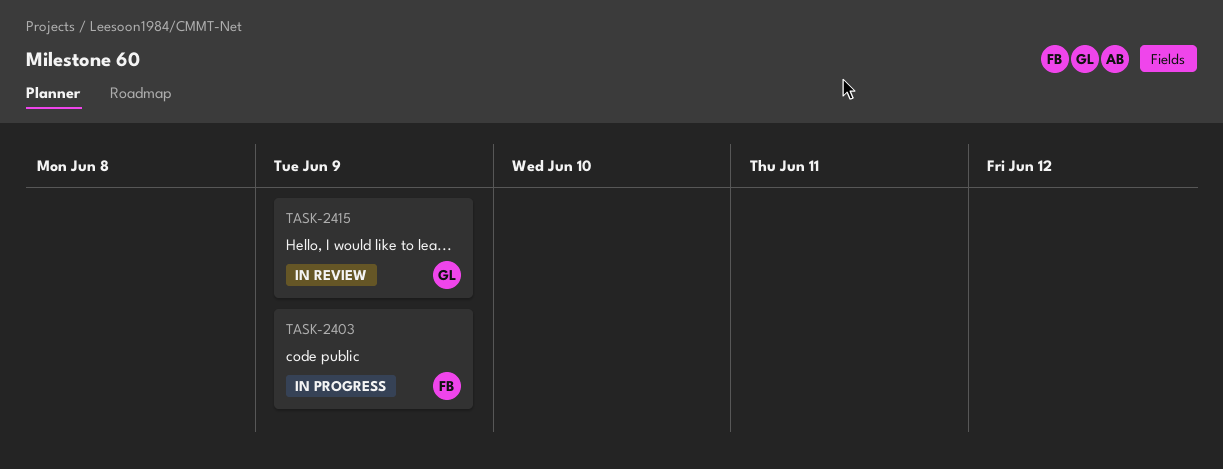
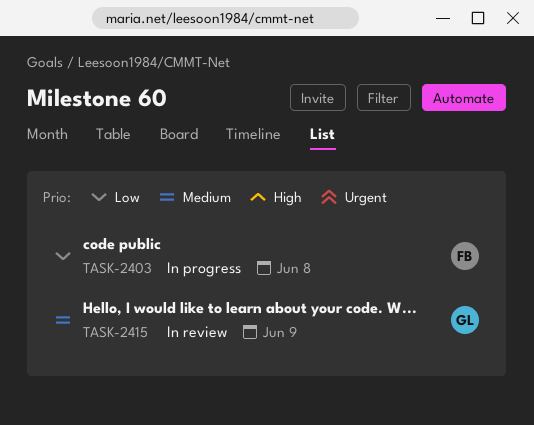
TASK-2403, due: Jun 9 -> Jun 8

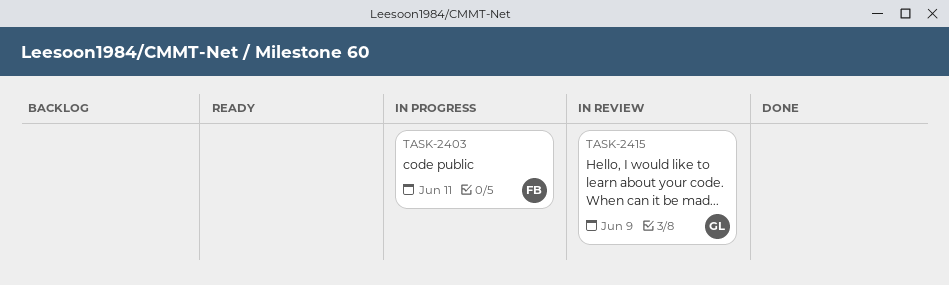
TASK-2403, due: Jun 8 -> Jun 11

